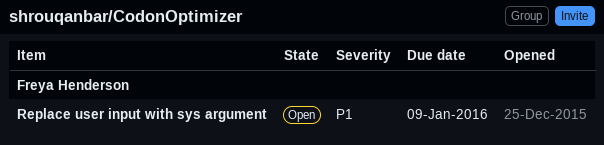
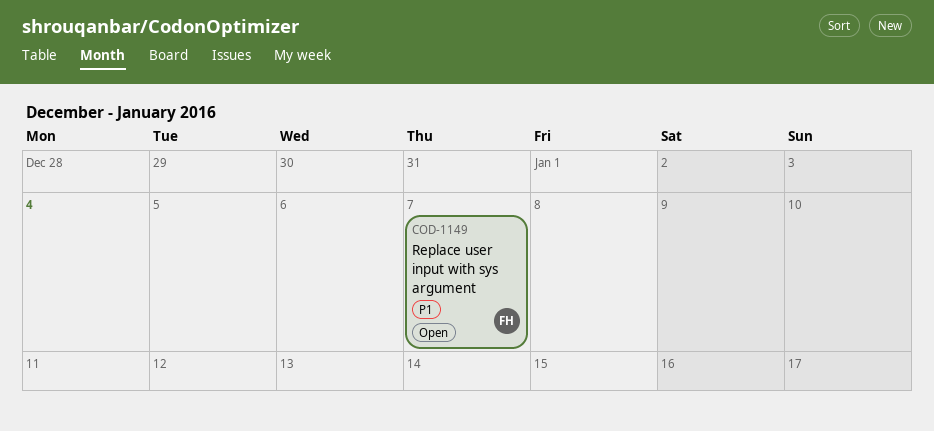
Replace user input with sys argument, due: Jan 9 -> Jan 7

